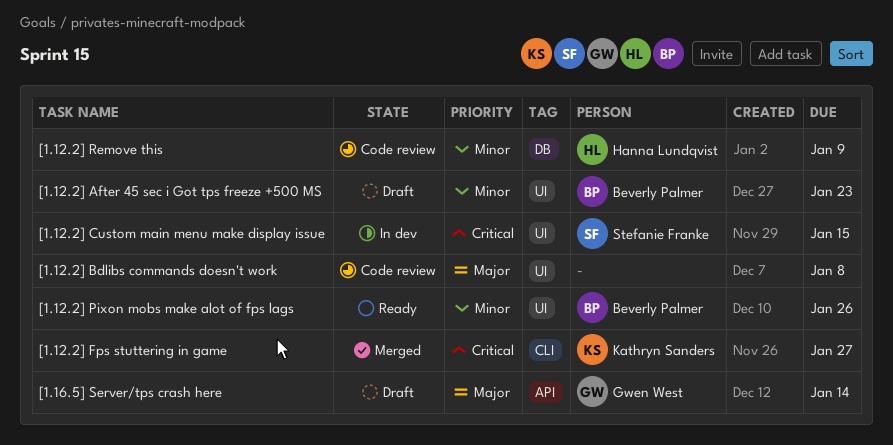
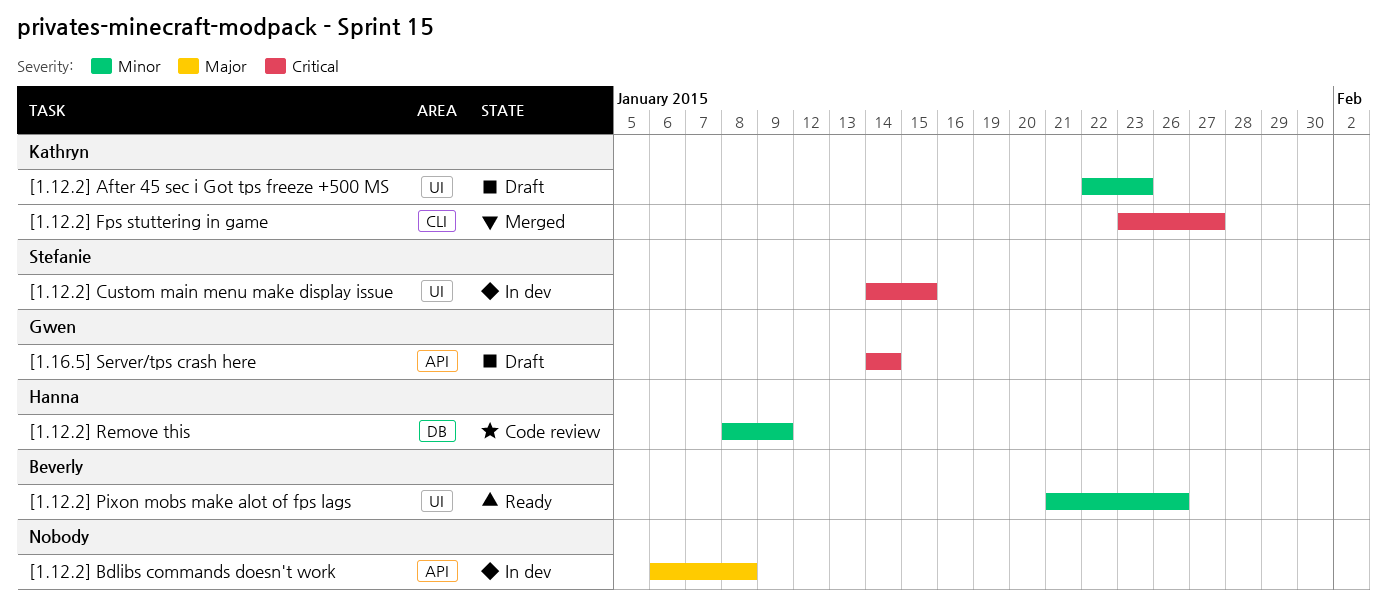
[1.12.2] After 45 sec i Got tps freeze +500 MS, owner: Beverly Palmer -> Kathryn Sanders
[1.12.2] Bdlibs commands doesn't work, status: Code review -> In dev
[1.12.2] Bdlibs commands doesn't work, label: UI -> API
[1.16.5] Server/tps crash here, priority: Major -> Critical

